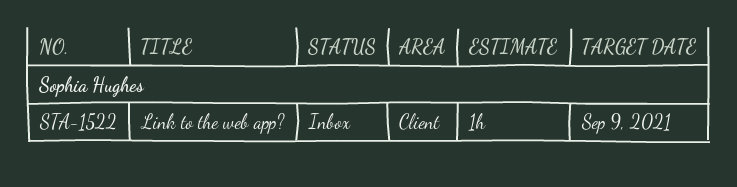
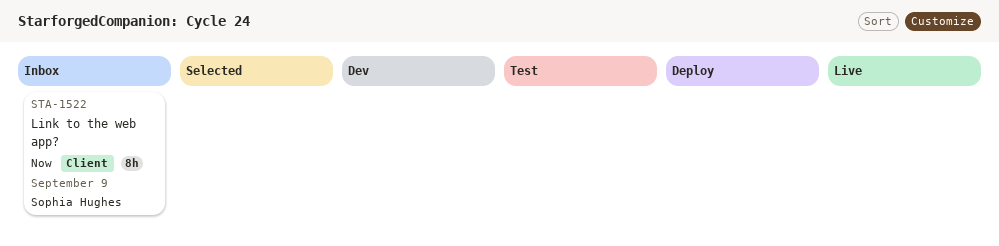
STA-1522, estimate: 1h -> 8h

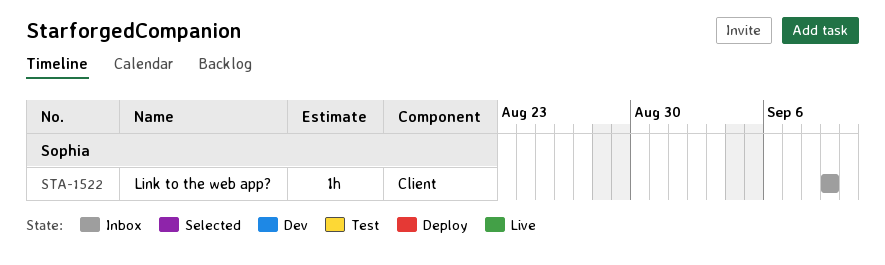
STA-1522, estimate: 8h -> 1h

